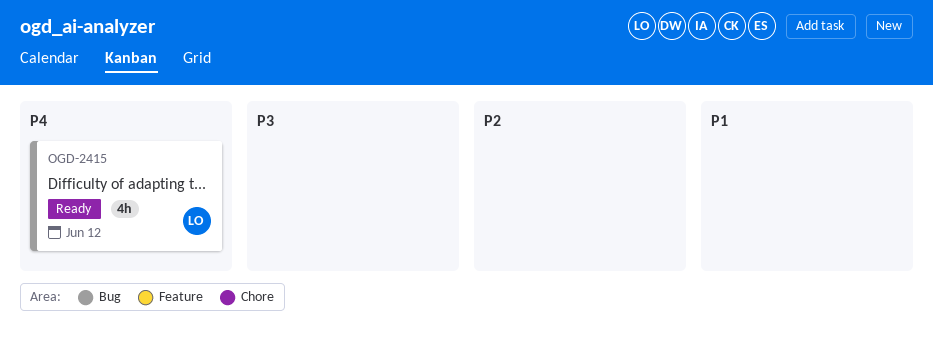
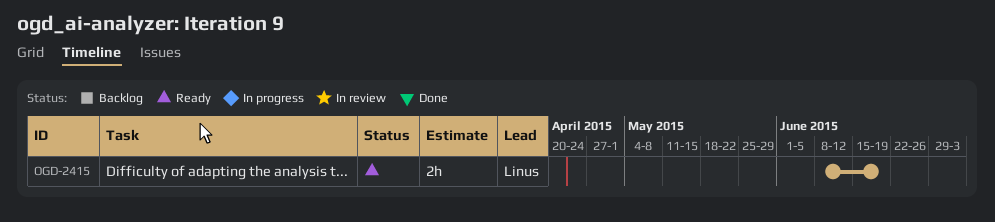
OGD-2415, estimate: 4h -> 2h
OGD-2415, due: Jun 12 -> Jun 19

